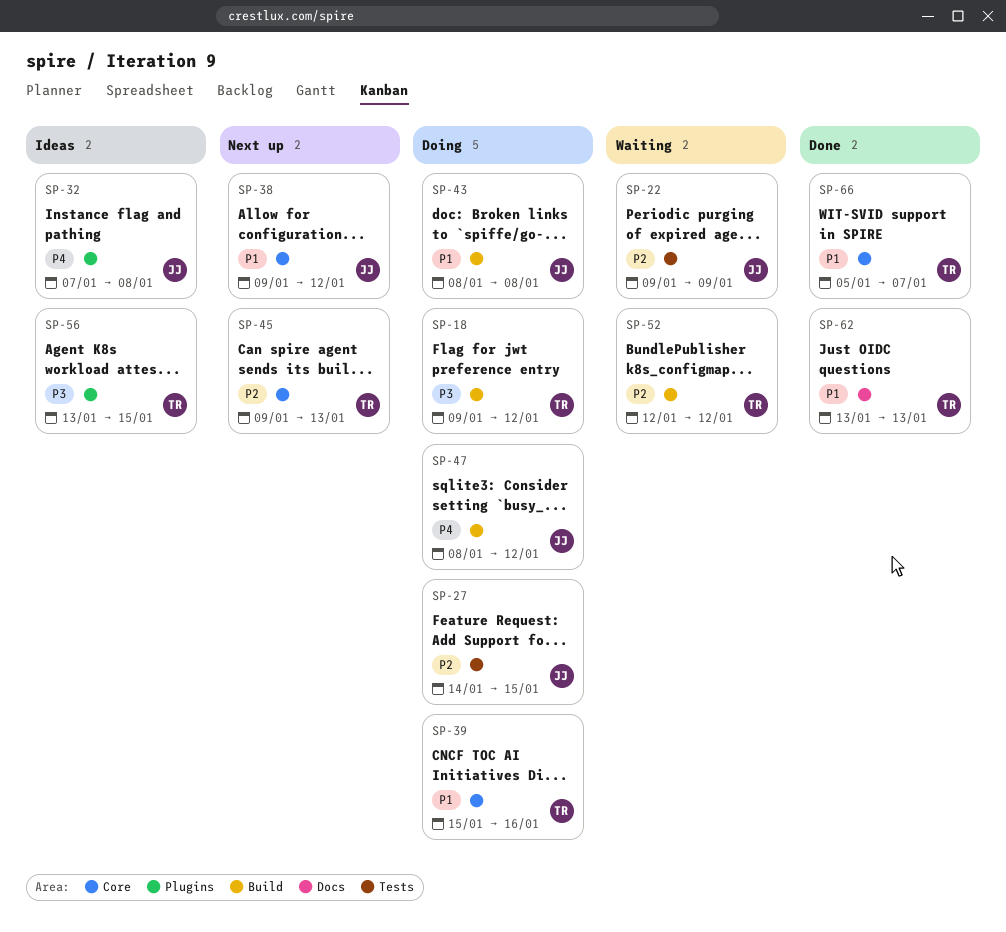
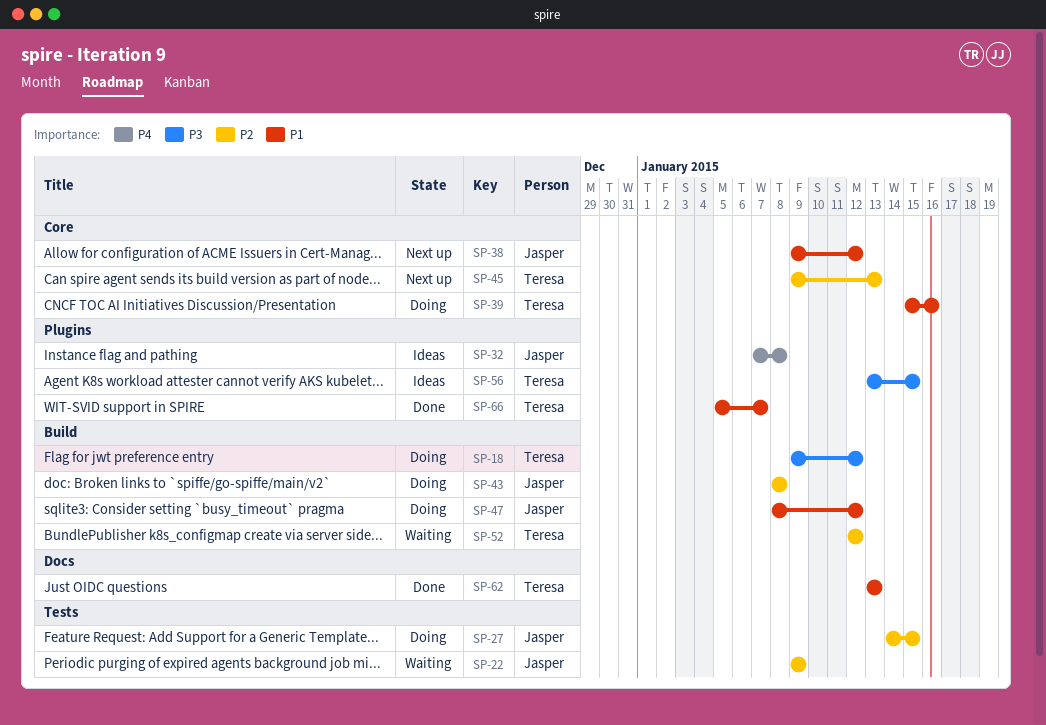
SP-43, priority: P1 -> P2
SP-47, priority: P4 -> P1
SP-66, label: Core -> Plugins

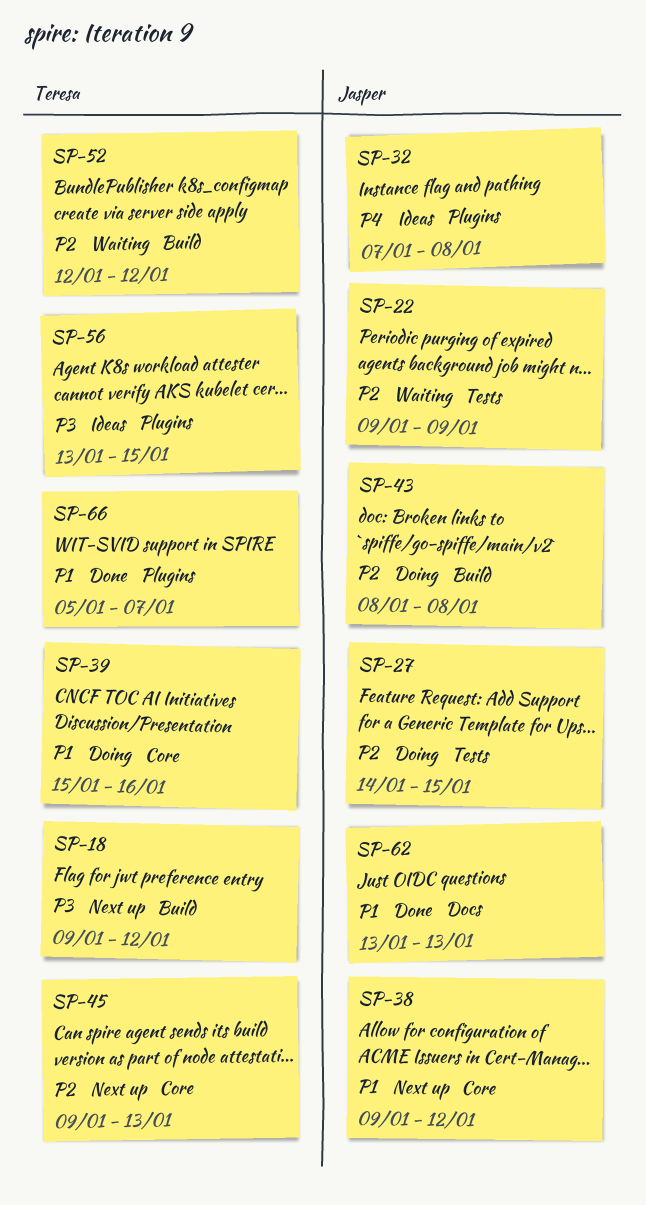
SP-18, status: Doing -> Next up
SP-47: present -> none
SP-62, owner: Teresa -> Jasper

